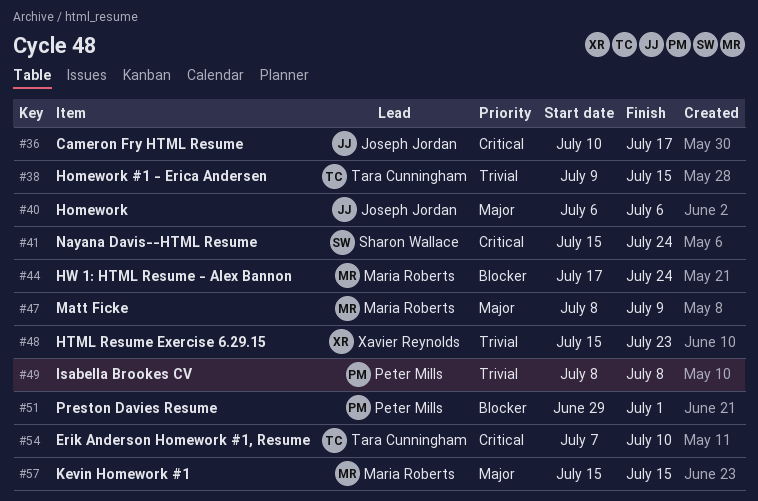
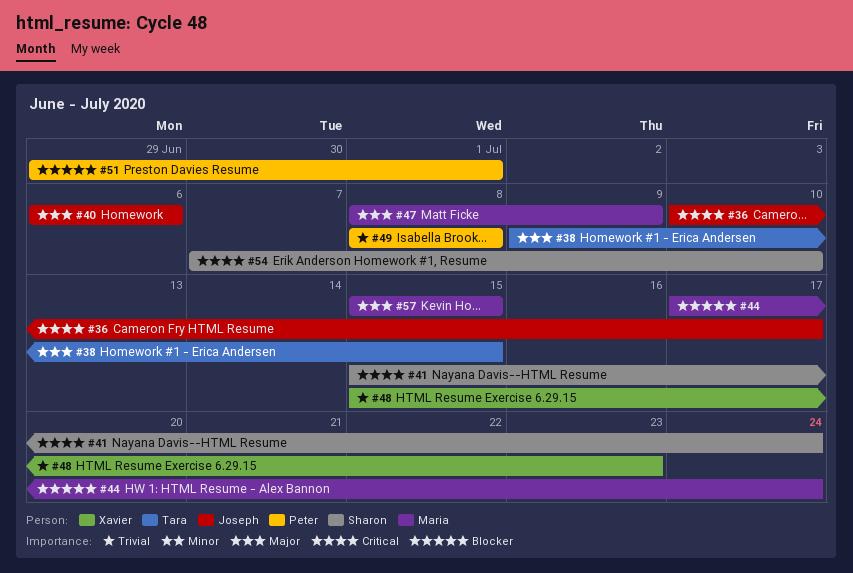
#38, priority: Trivial -> Major
#54, owner: Tara Cunningham -> Sharon Wallace

